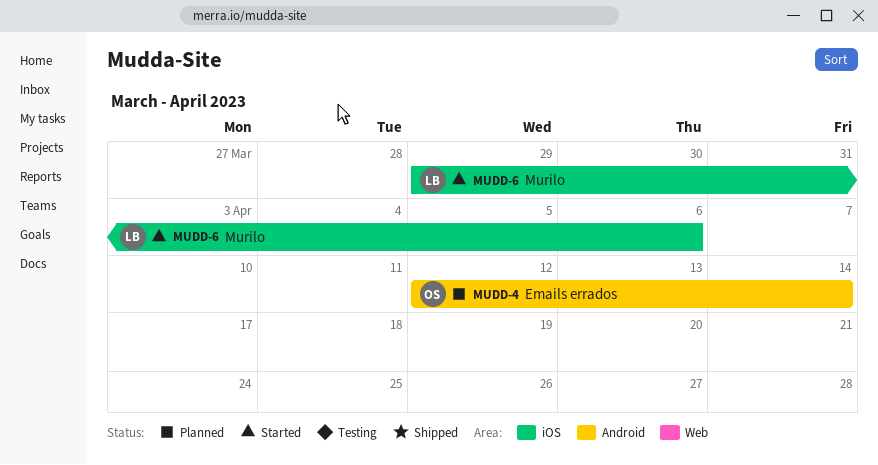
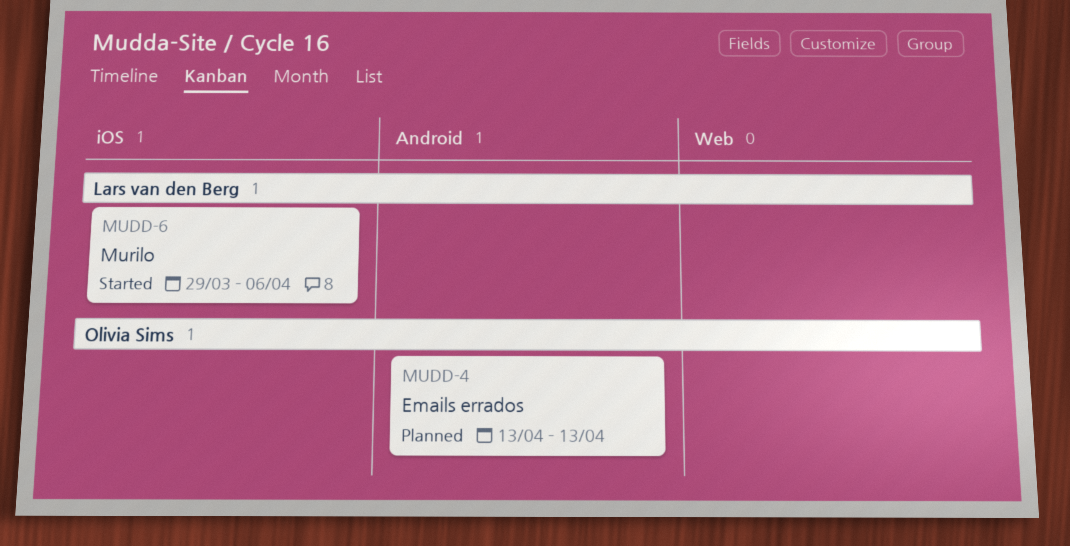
MUDD-4, start: Apr 12 -> Apr 13
MUDD-4, due: Apr 14 -> Apr 13

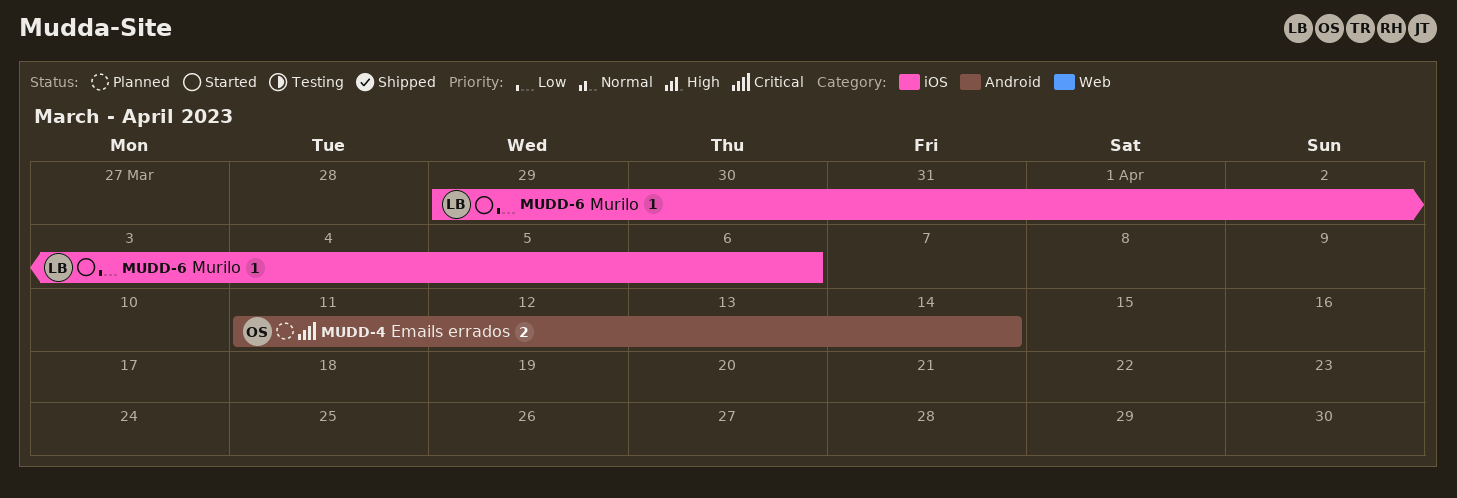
MUDD-4, start: Apr 13 -> Apr 11
MUDD-4, due: Apr 13 -> Apr 14

